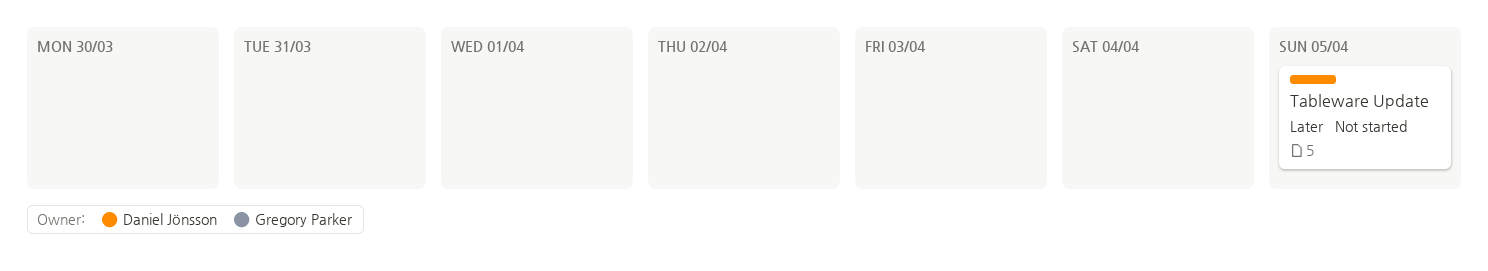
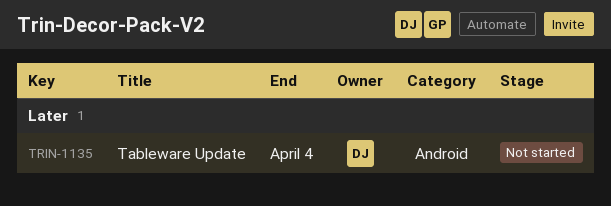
Tableware Update, due: Apr 5 -> Apr 4

